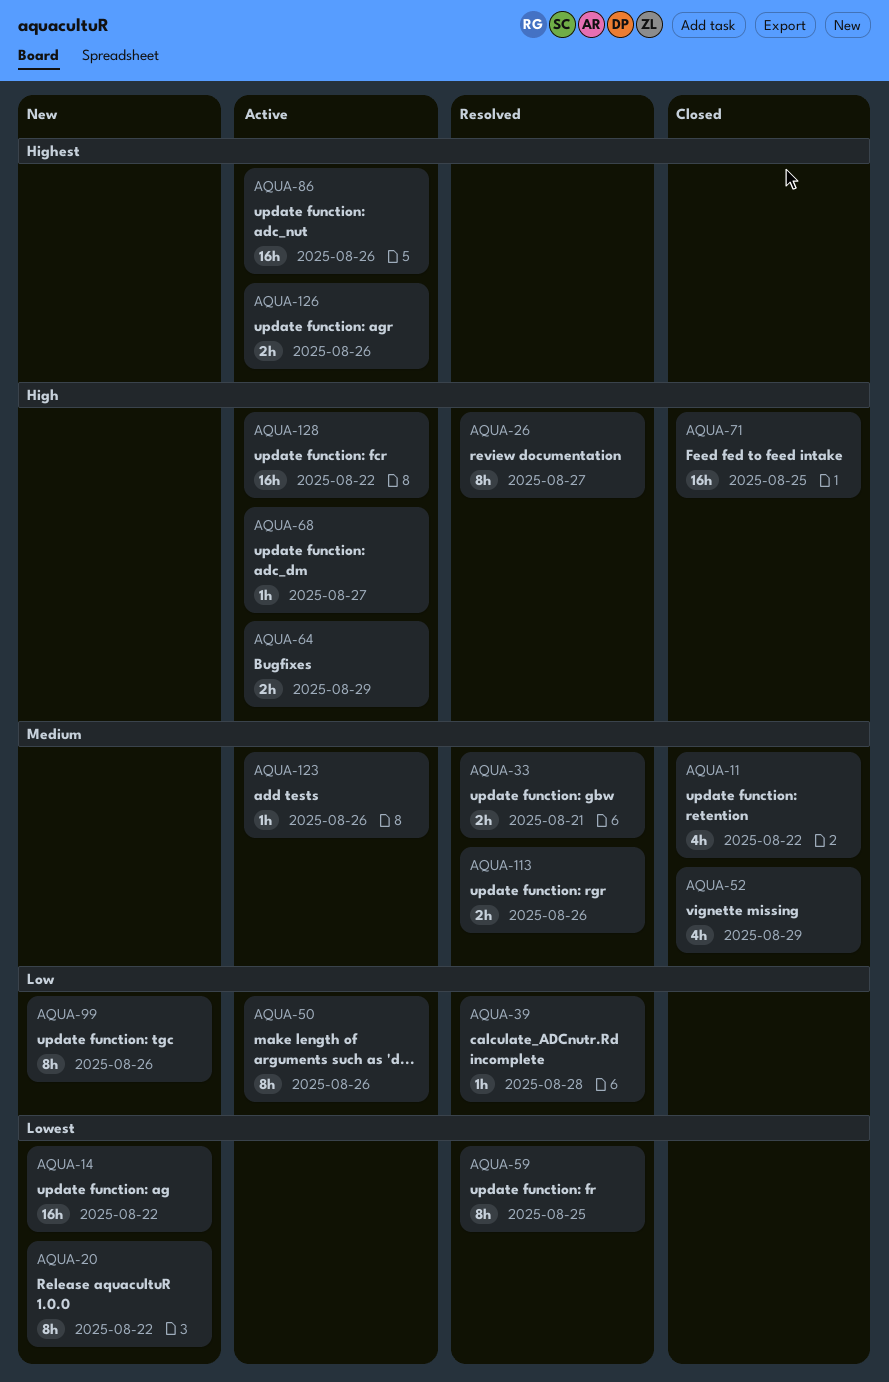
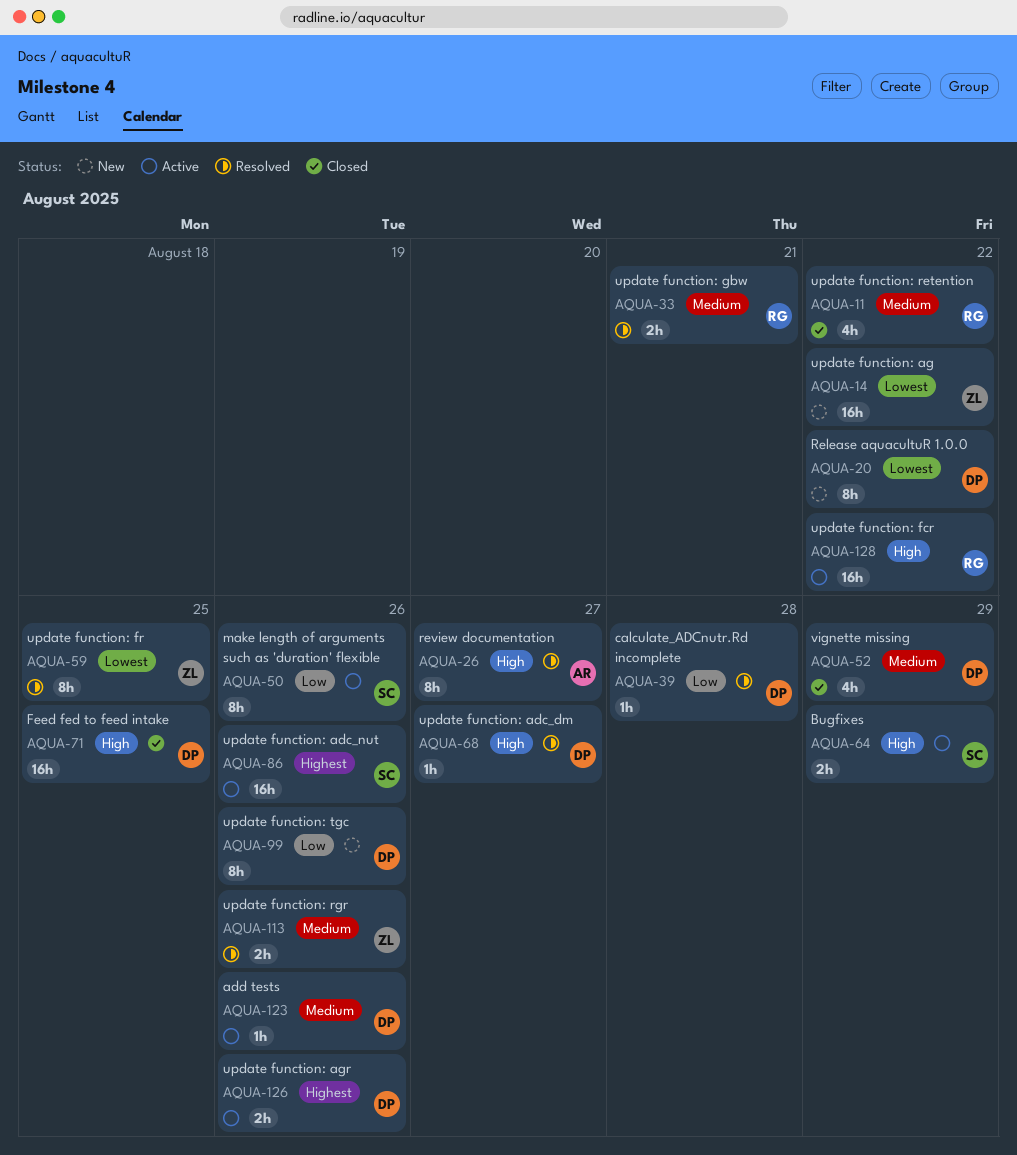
AQUA-68, status: Active -> Resolved

